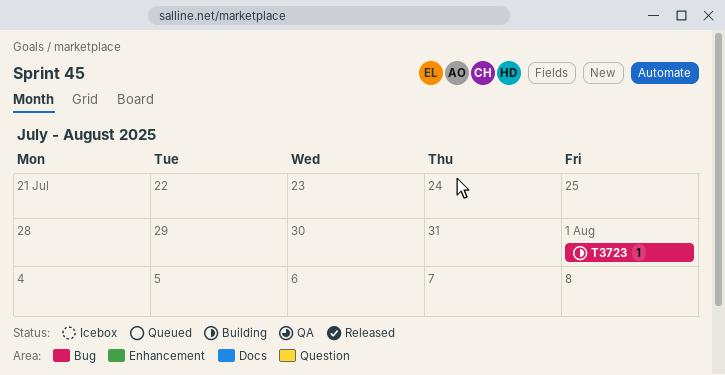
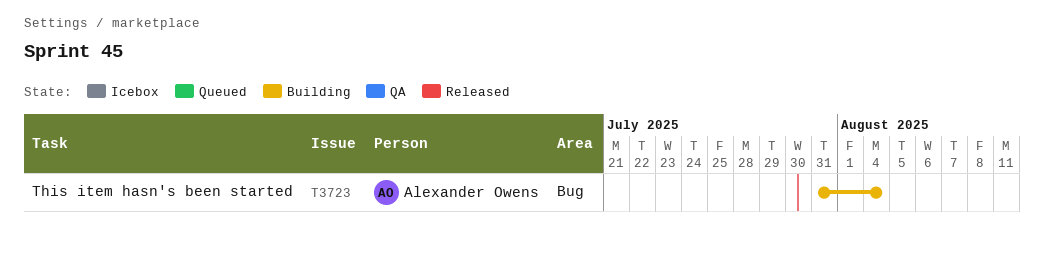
T3723, start: Aug 1 -> Jul 31
T3723, due: Aug 1 -> Aug 4

